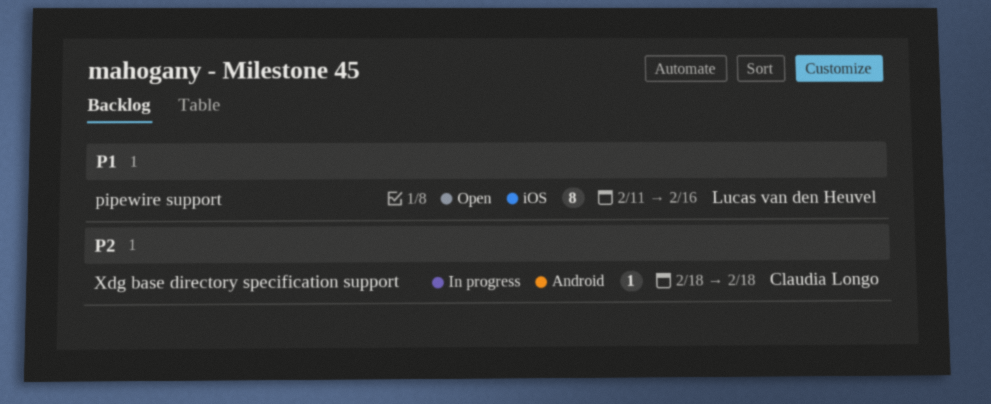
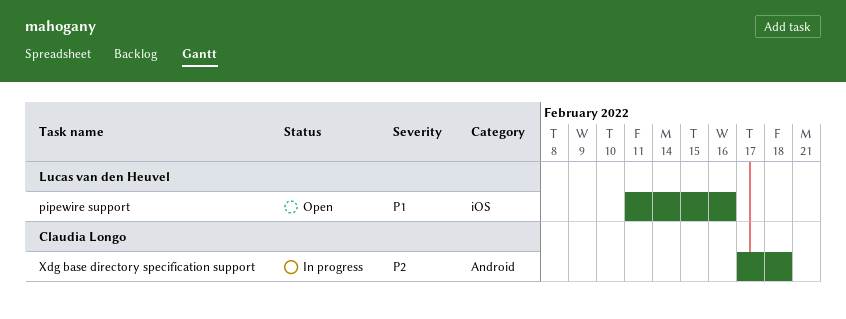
Xdg base directory specification support, start: Feb 18 -> Feb 17

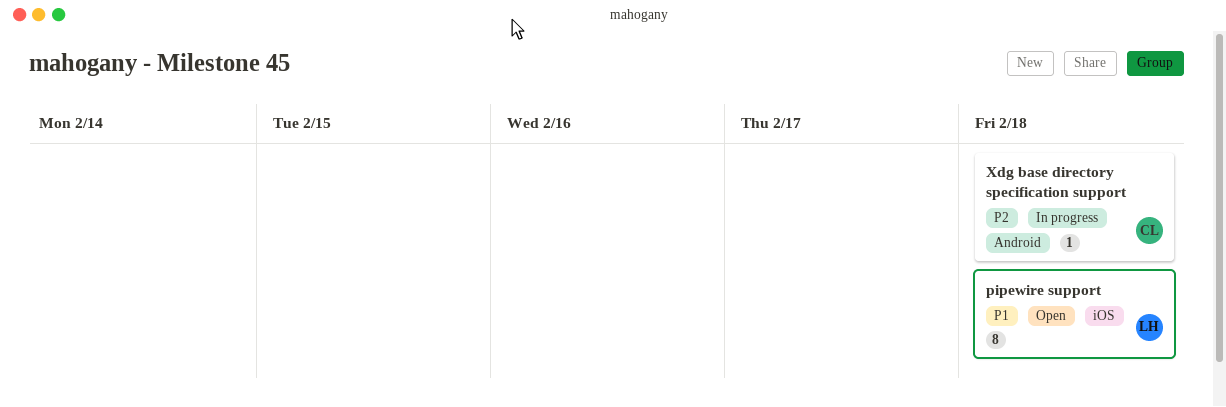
pipewire support, due: Feb 16 -> Feb 18

